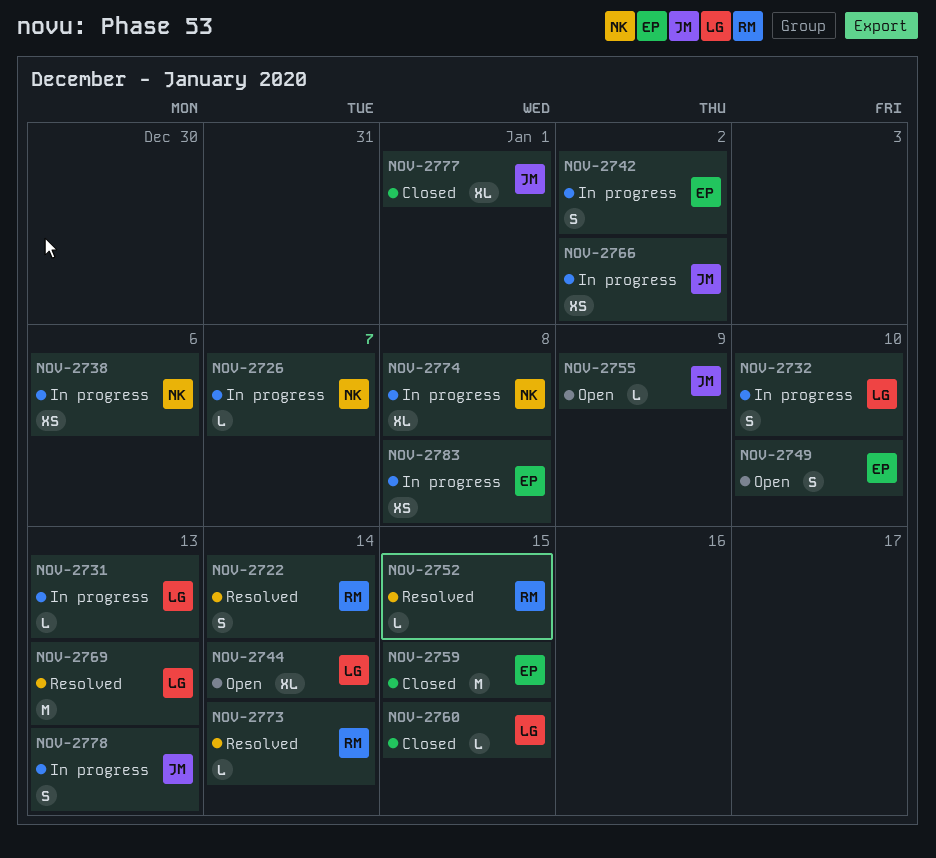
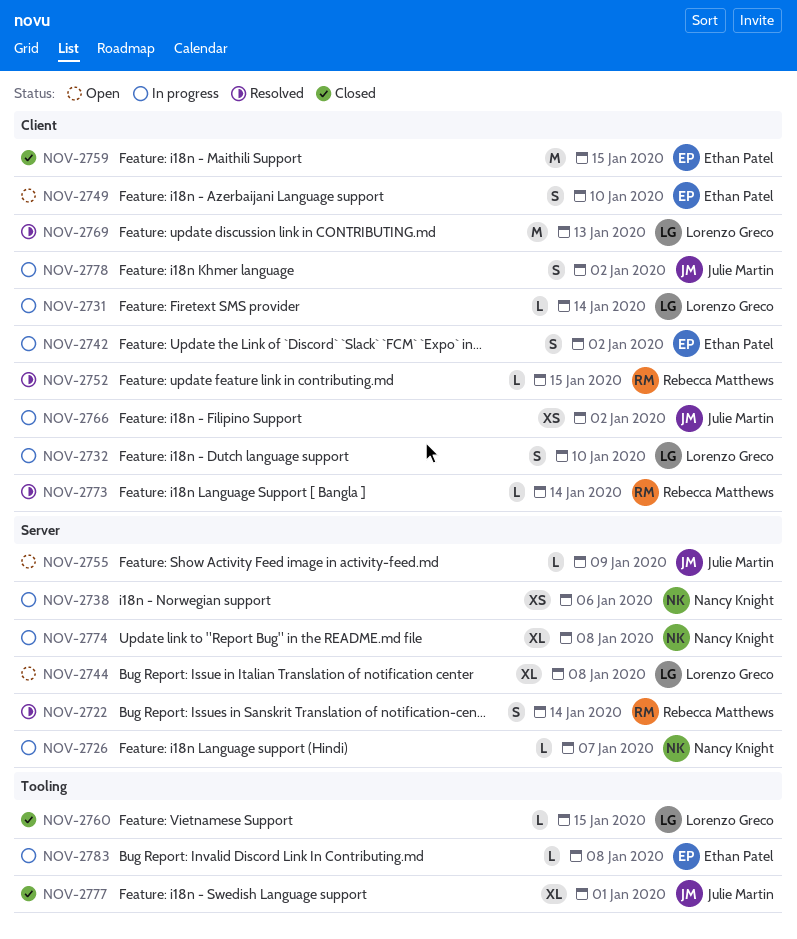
NOV-2731, due: Jan 13 -> Jan 14
NOV-2744, due: Jan 14 -> Jan 8
NOV-2778, due: Jan 13 -> Jan 2
NOV-2783, estimate: XS -> L

